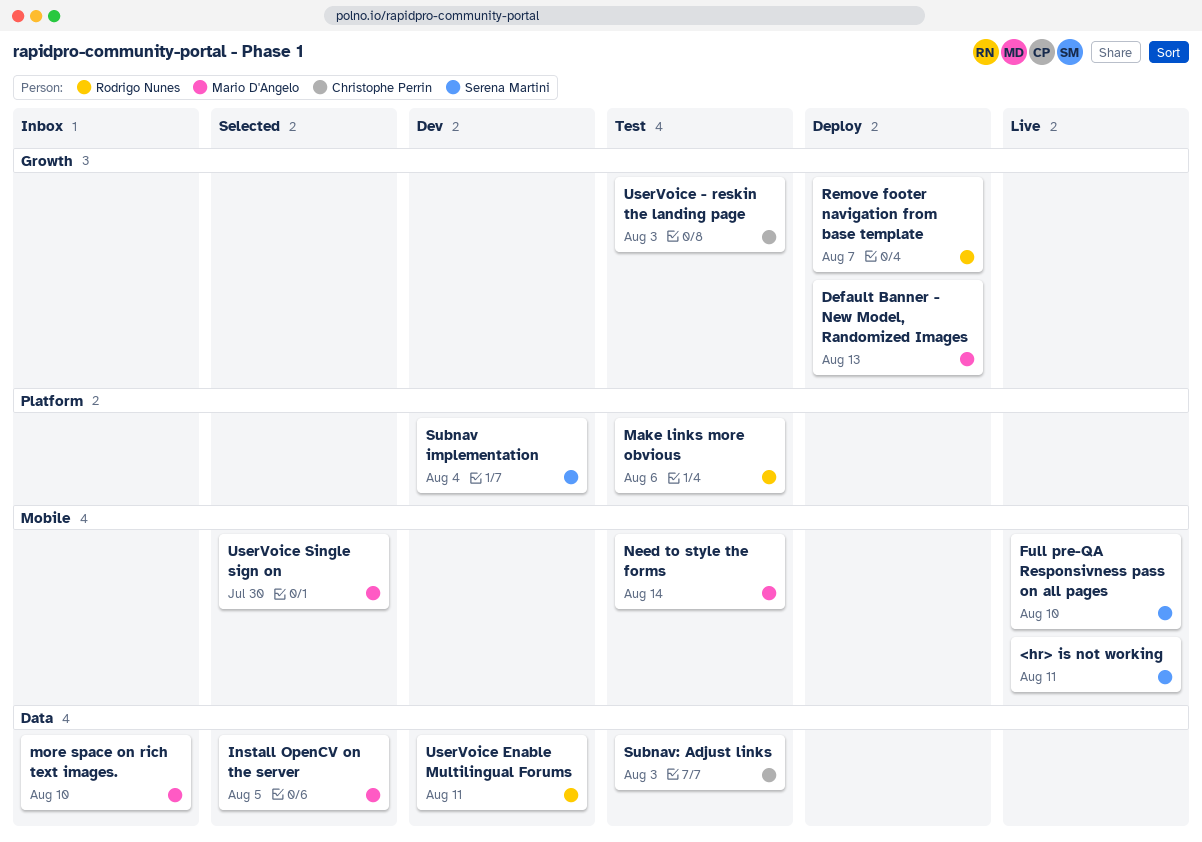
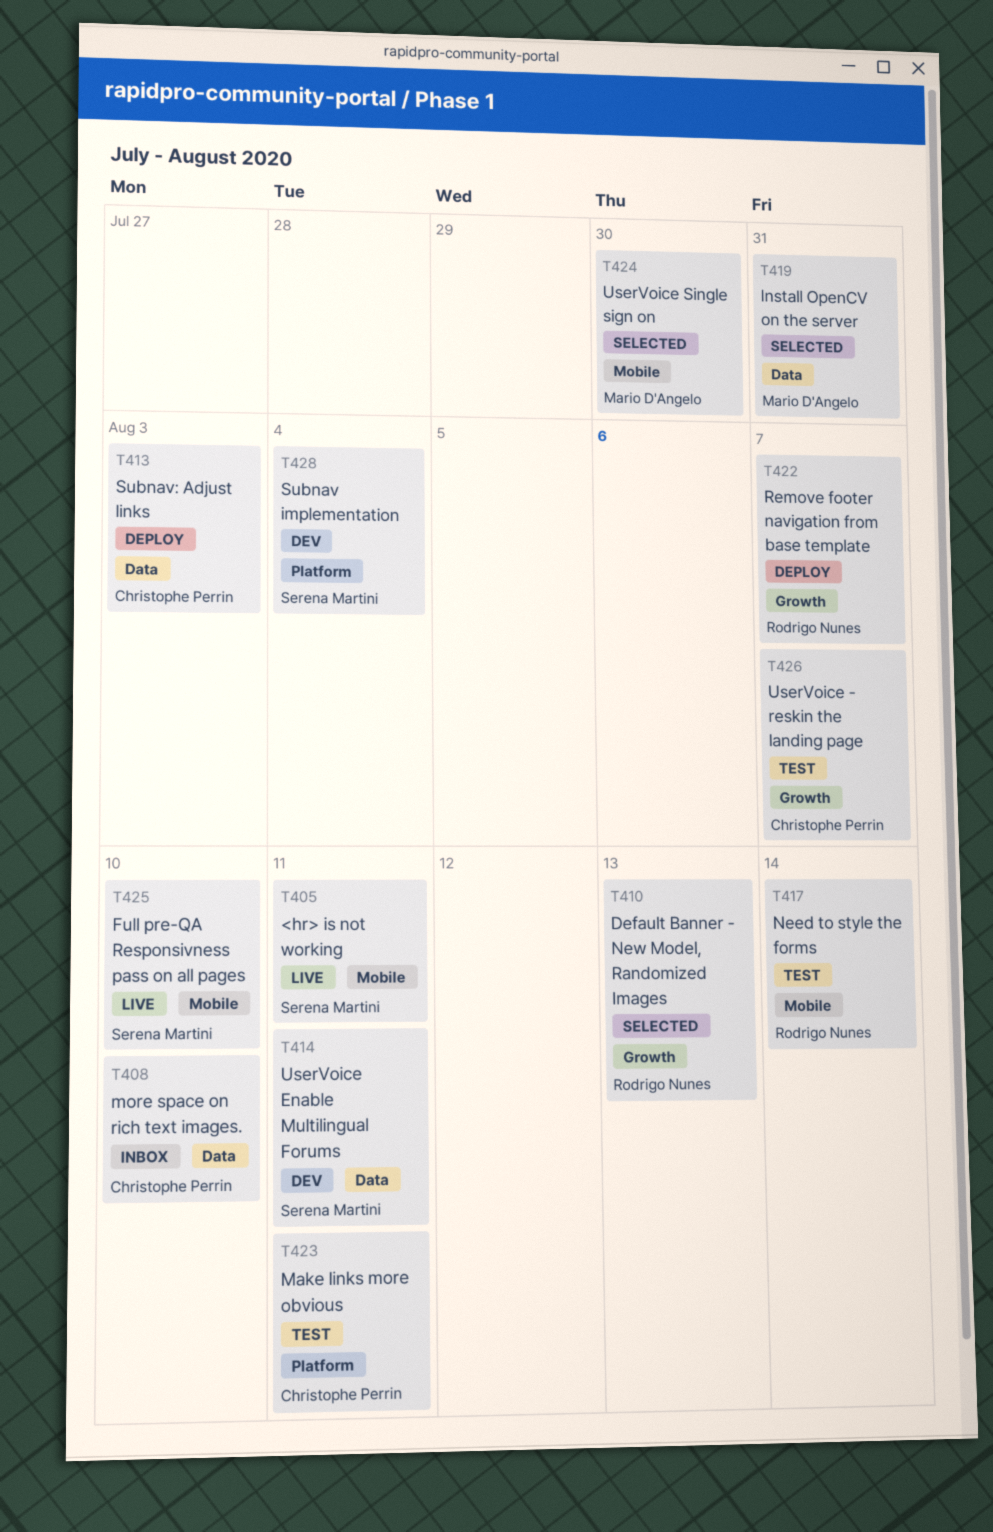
Default Banner - New Model, Randomized Images, status: Deploy -> Selected
Default Banner - New Model, Randomized Images, owner: Mario D'Angelo -> Rodrigo Nunes
Install OpenCV on the server, due: Aug 5 -> Jul 31
Make links more obvious, owner: Rodrigo Nunes -> Christophe Perrin
Make links more obvious, due: Aug 6 -> Aug 11
more space on rich text images., owner: Mario D'Angelo -> Christophe Perrin
Need to style the forms, owner: Mario D'Angelo -> Rodrigo Nunes
Subnav: Adjust links, status: Test -> Deploy
UserVoice - reskin the landing page, due: Aug 3 -> Aug 7
UserVoice Enable Multilingual Forums, owner: Rodrigo Nunes -> Serena Martini

